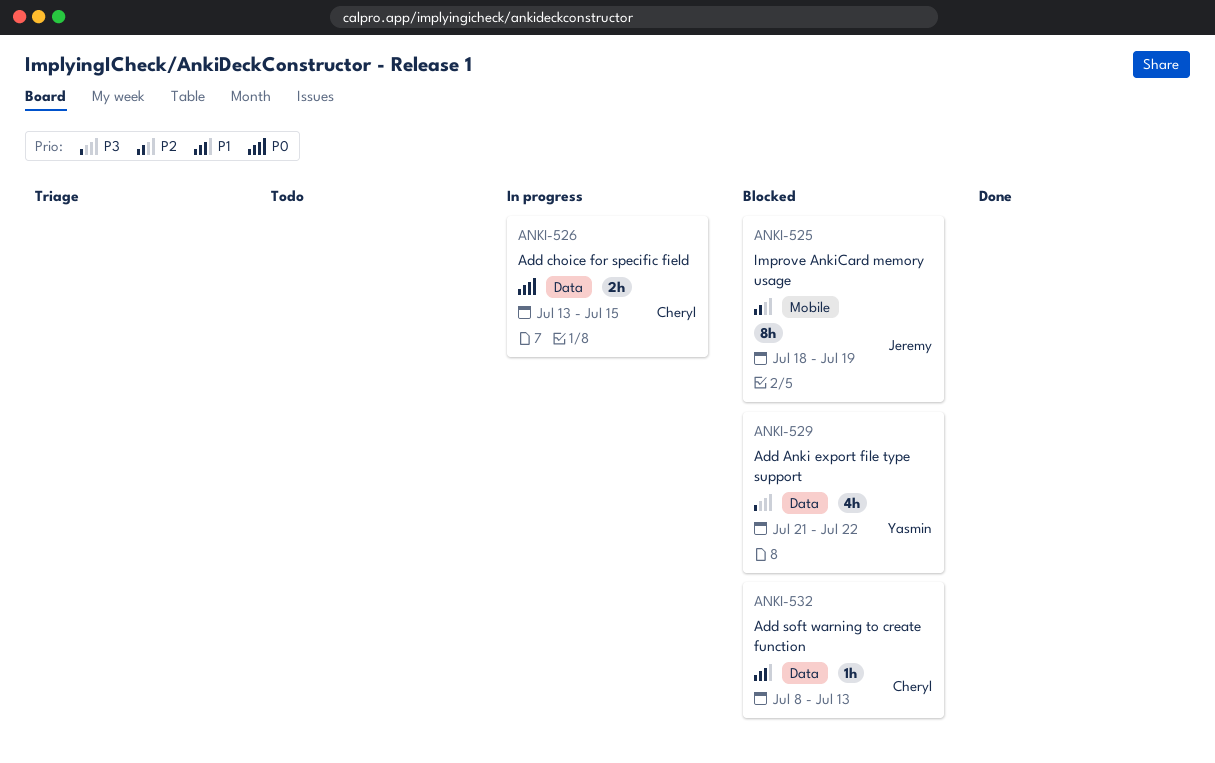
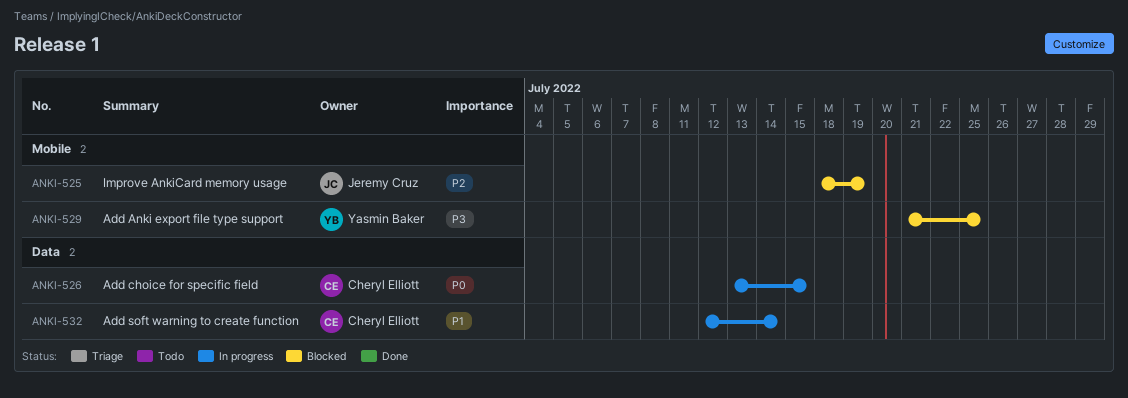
ANKI-529, label: Data -> Mobile
ANKI-529, due: Jul 22 -> Jul 25
ANKI-532, status: Blocked -> In progress
ANKI-532, start: Jul 8 -> Jul 12
ANKI-532, due: Jul 13 -> Jul 14

